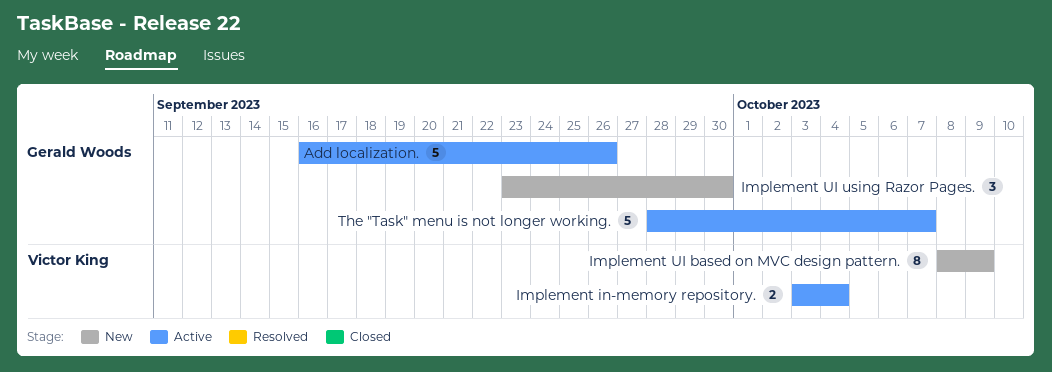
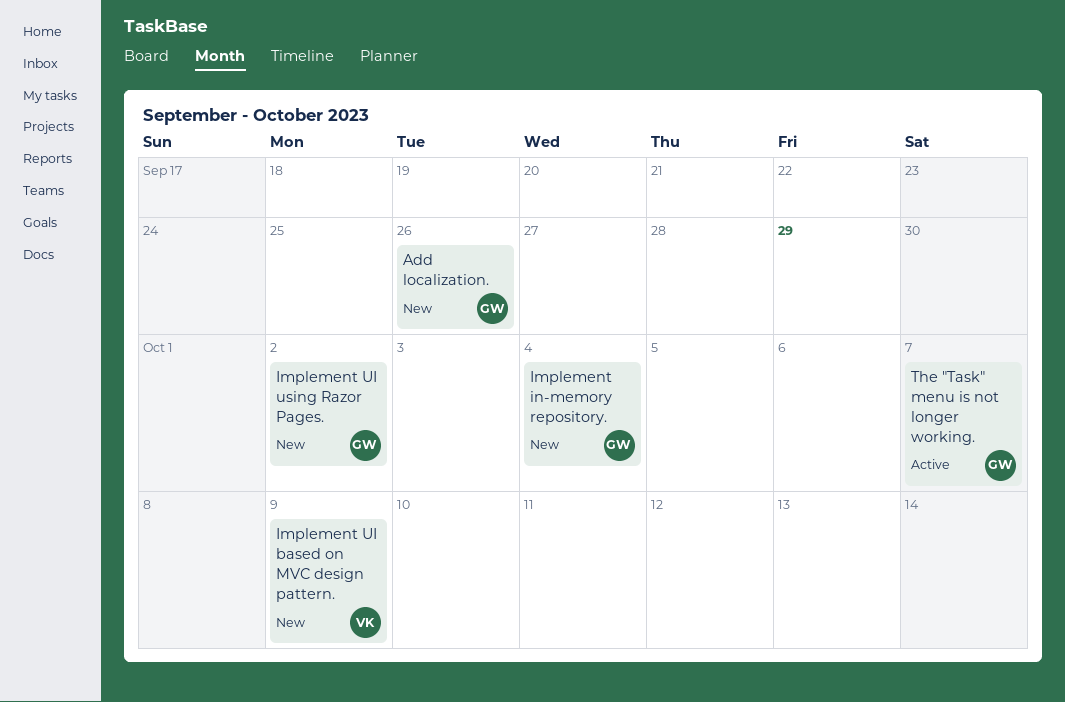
Add localization., status: Active -> New
Implement in-memory repository., status: Active -> New
Implement in-memory repository., owner: Victor King -> Gerald Woods
Implement UI using Razor Pages., due: Sep 30 -> Oct 2

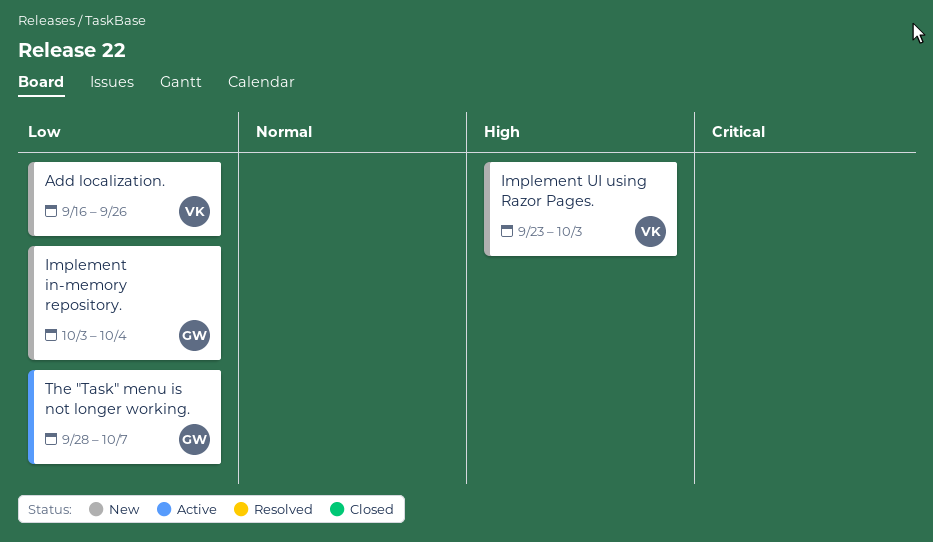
Add localization., owner: GW -> VK
Implement UI based on MVC design pattern.: present -> none
Implement UI using Razor Pages., owner: GW -> VK
Implement UI using Razor Pages., due: Oct 2 -> Oct 3

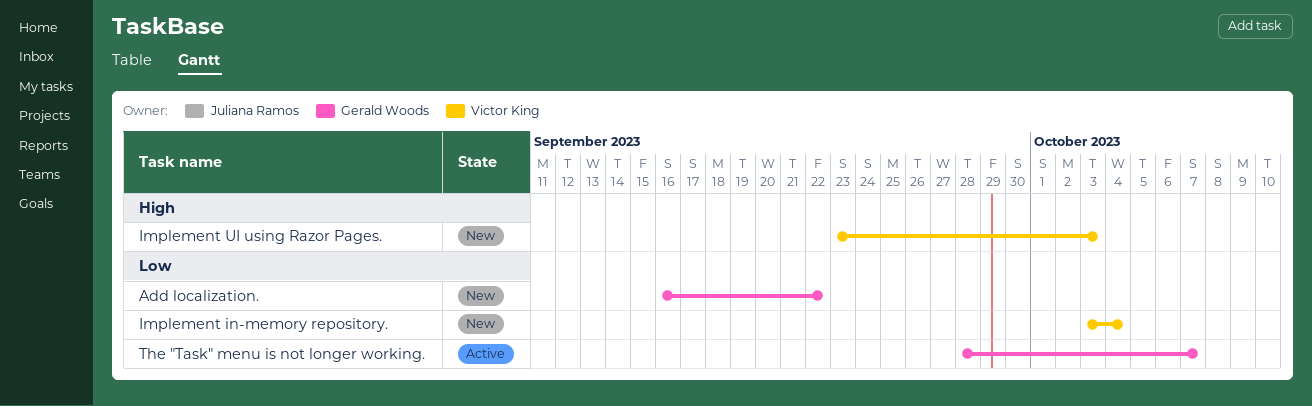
Add localization., owner: Victor King -> Gerald Woods
Add localization., due: Sep 26 -> Sep 22
Implement in-memory repository., owner: Gerald Woods -> Victor King

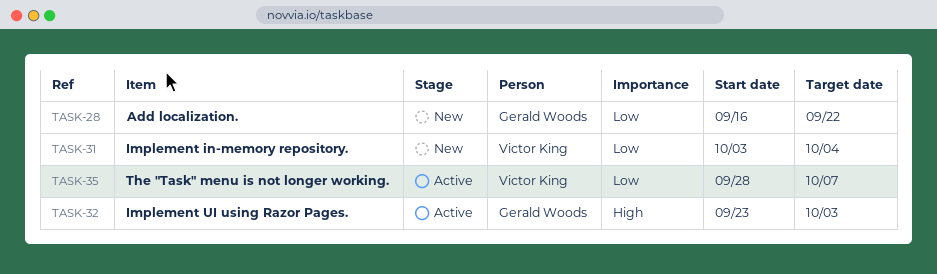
Implement UI using Razor Pages., status: New -> Active
Implement UI using Razor Pages., owner: Victor King -> Gerald Woods
The "Task" menu is not longer working., owner: Gerald Woods -> Victor King

